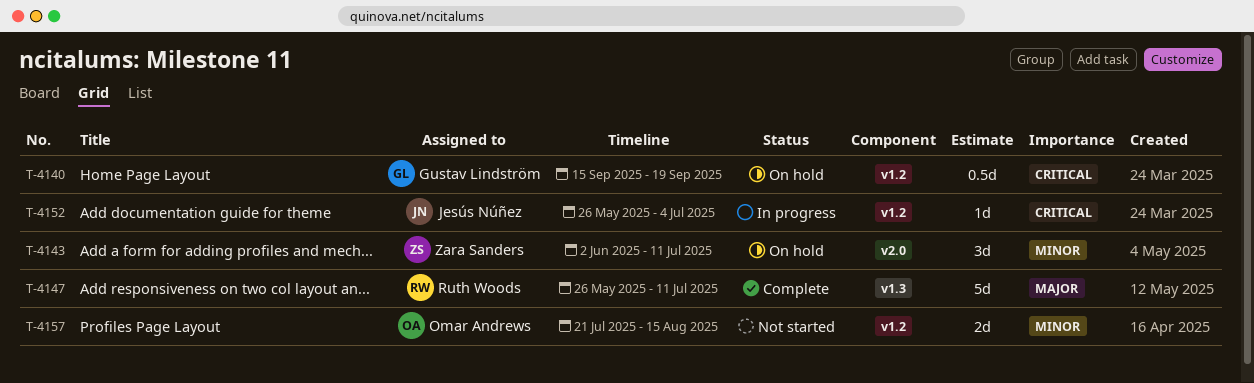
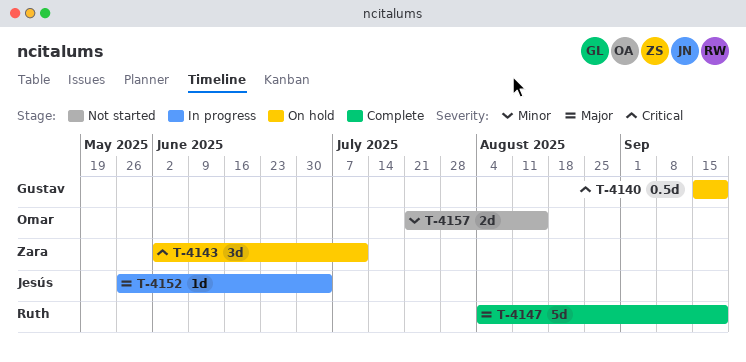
T-4143, priority: Minor -> Critical
T-4147, start: May 26 -> Aug 4
T-4147, due: Jul 11 -> Sep 19
T-4152, priority: Critical -> Major

